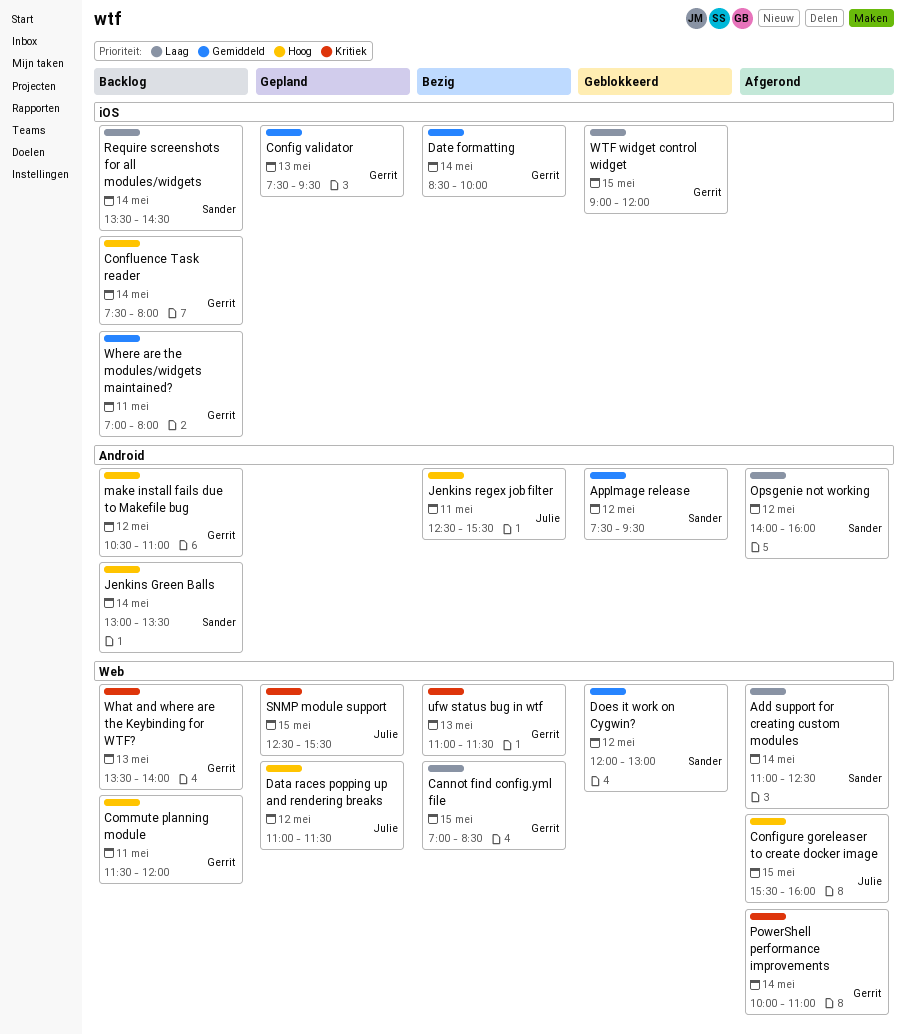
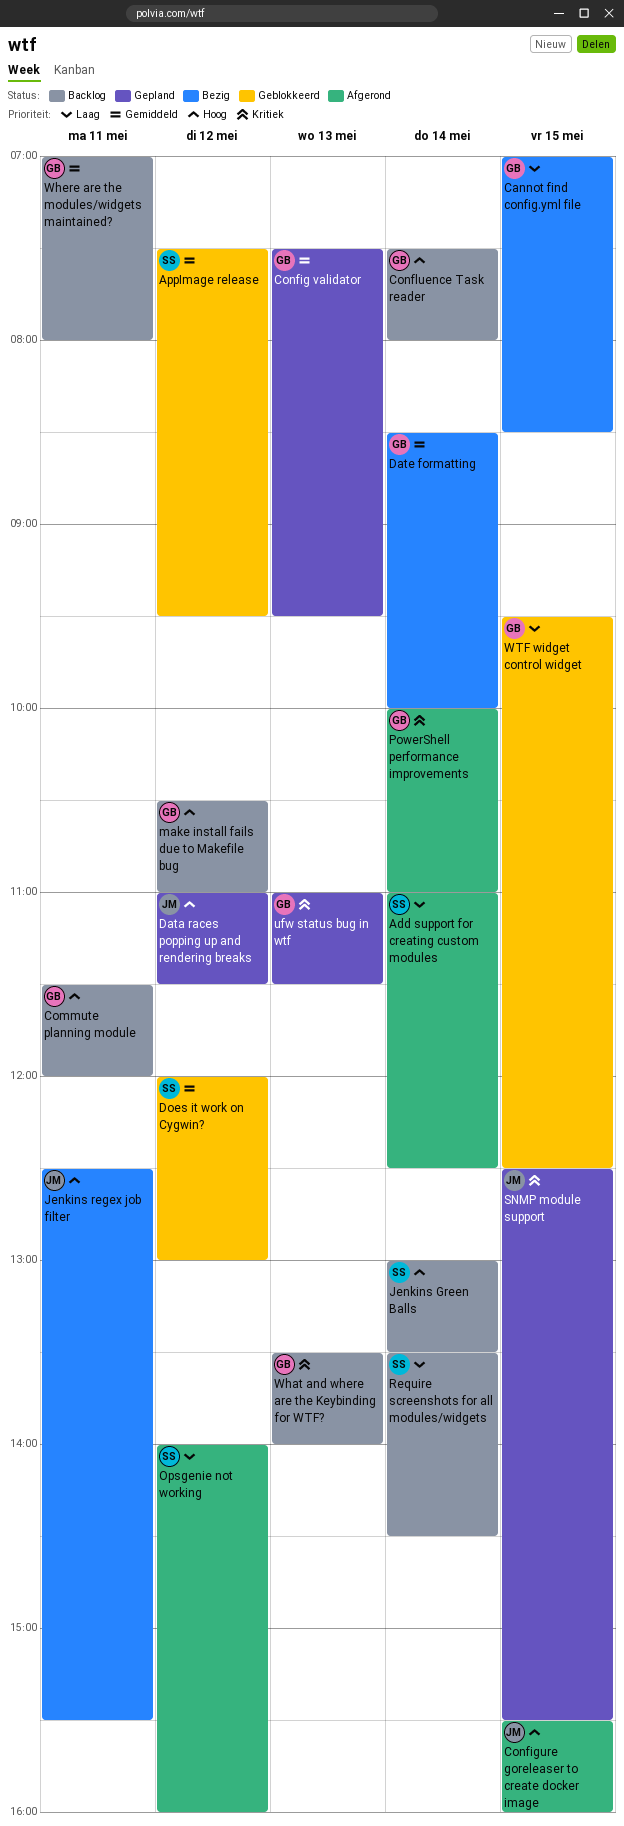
ufw status bug in wtf, status: Bezig -> Gepland
WTF widget control widget, begins: 09:00 -> 09:30
WTF widget control widget, ends: 12:00 -> 12:30

